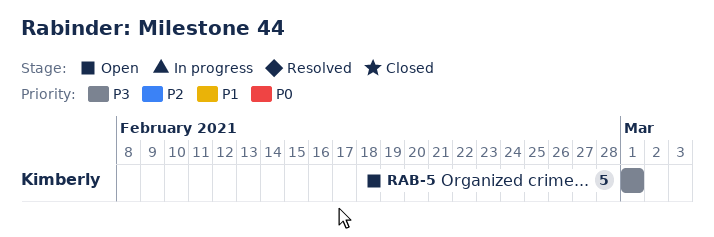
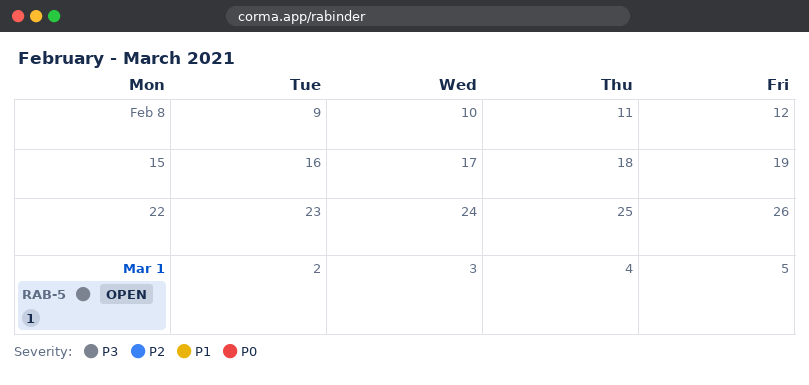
RAB-5, estimate: 5 -> 1

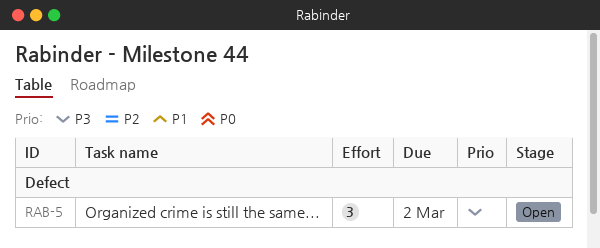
RAB-5, estimate: 1 -> 3
RAB-5, due: Mar 1 -> Mar 2

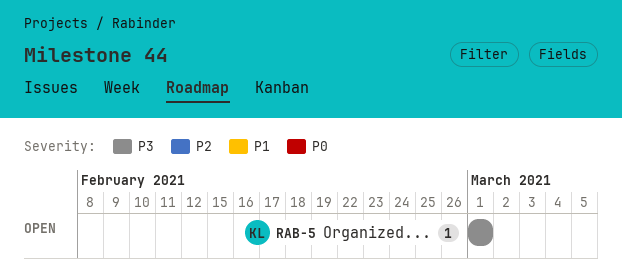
RAB-5, estimate: 3 -> 1
RAB-5, due: Mar 2 -> Mar 1

